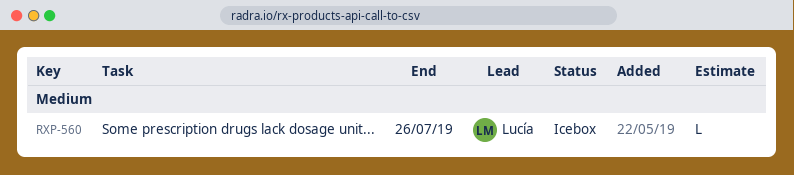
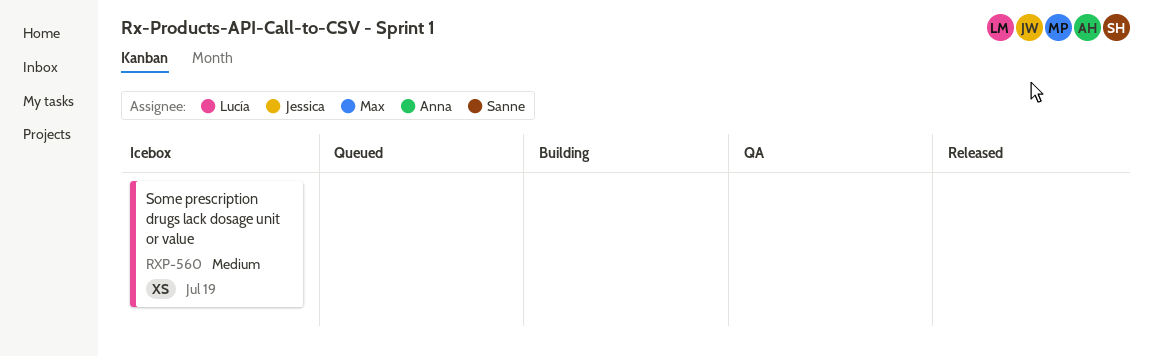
RXP-560, estimate: L -> XS
RXP-560, due: Jul 26 -> Jul 19

